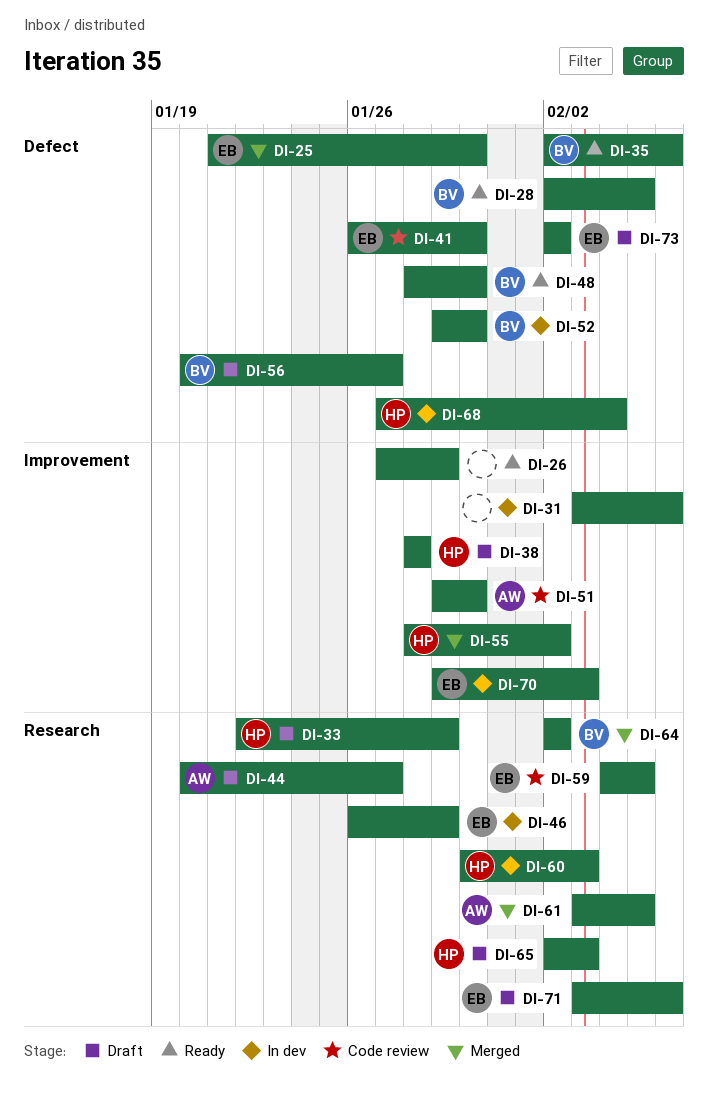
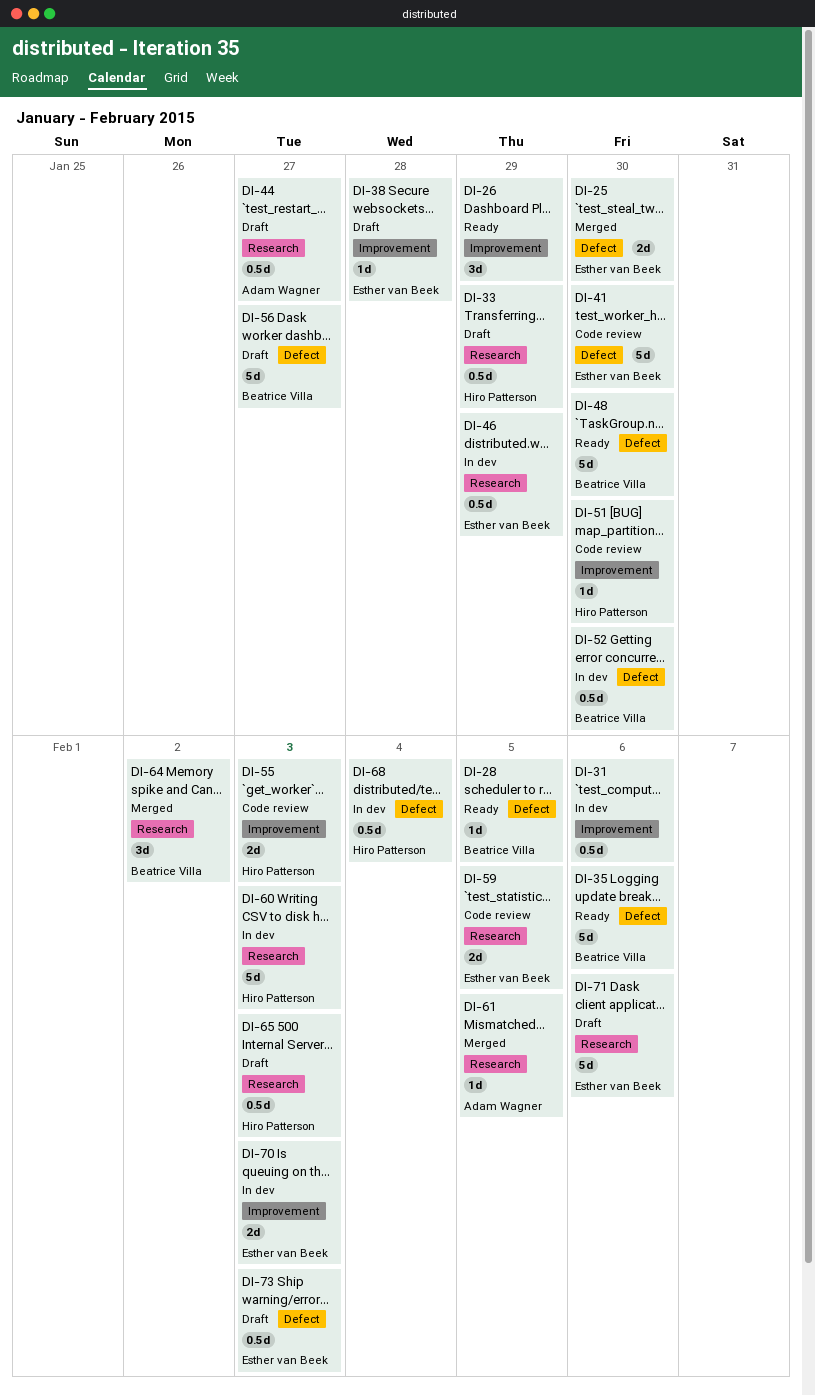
DI-38, owner: Hiro Patterson -> Esther van Beek
DI-51, owner: Adam Wagner -> Hiro Patterson
DI-55, status: Merged -> Code review
DI-55, due: Feb 2 -> Feb 3
DI-73, due: Feb 2 -> Feb 3

